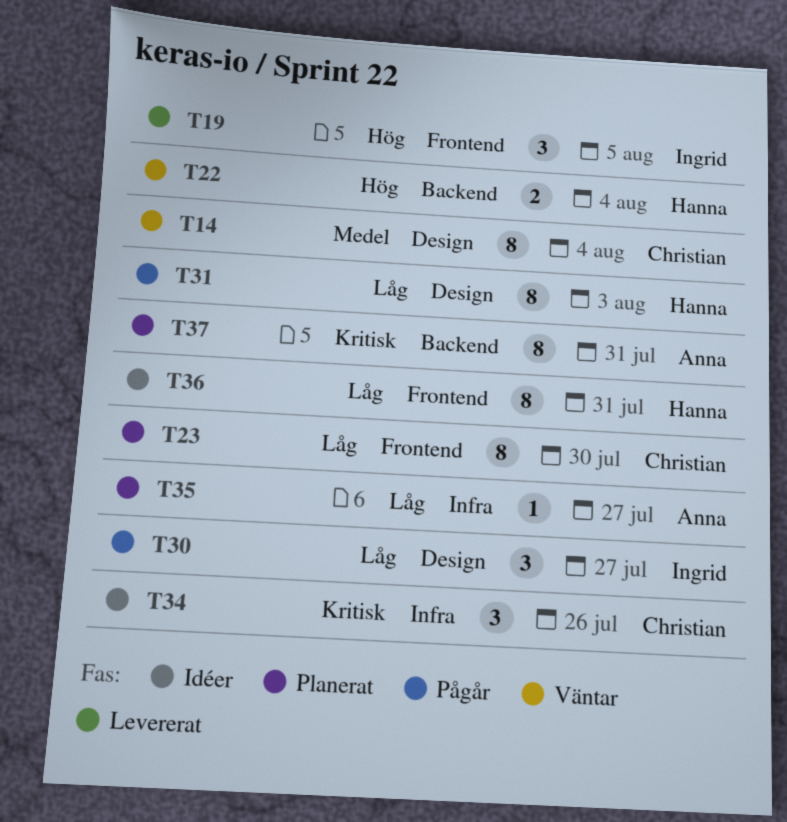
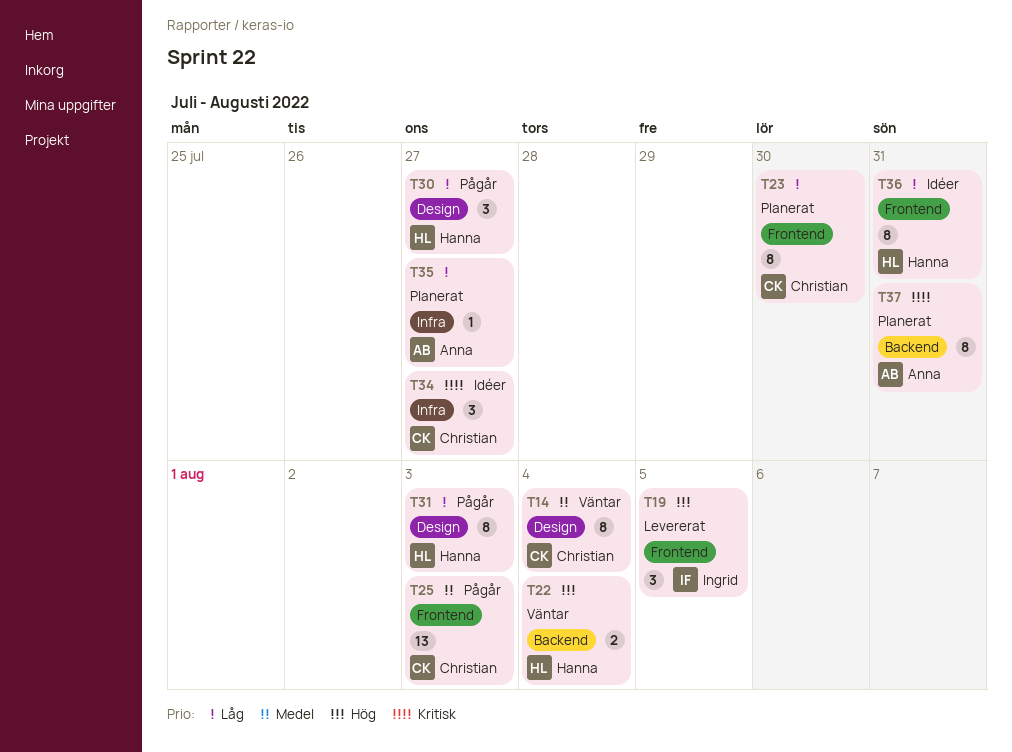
T25: none -> present
T30, owner: Ingrid -> Hanna
T34, due: Jul 26 -> Jul 27

